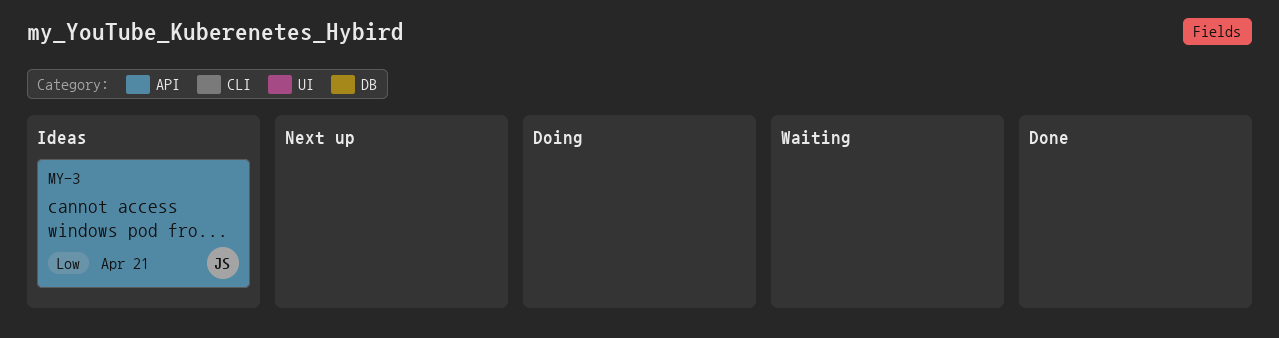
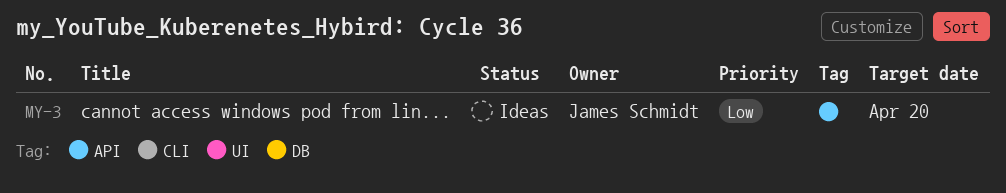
MY-3, due: Apr 21 -> Apr 20

